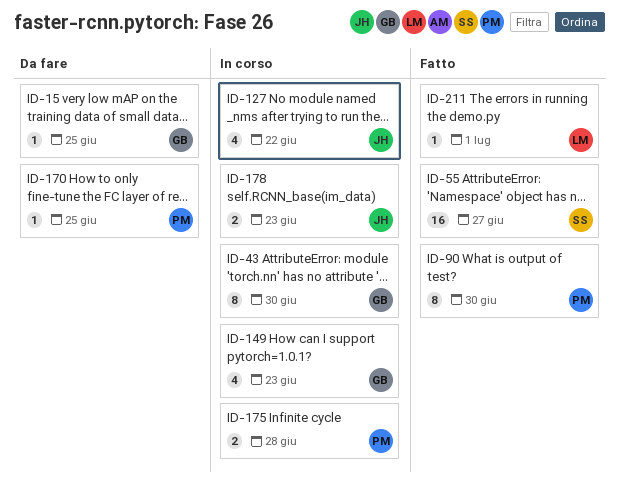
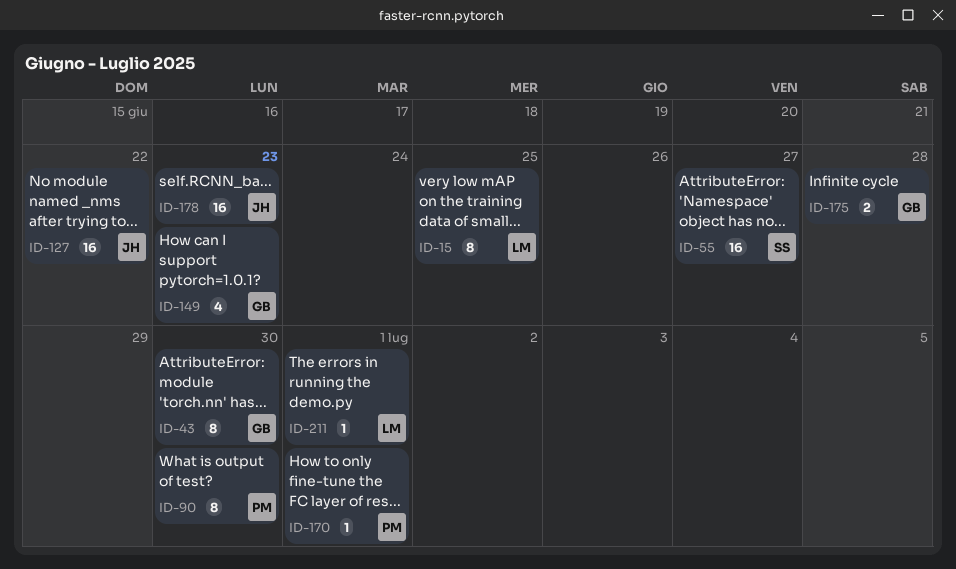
ID-15, owner: GB -> LM
ID-15, estimate: 1 -> 8
ID-127, estimate: 4 -> 16
ID-170, due: Jun 25 -> Jul 1
ID-175, owner: PM -> GB
ID-178, estimate: 2 -> 16

